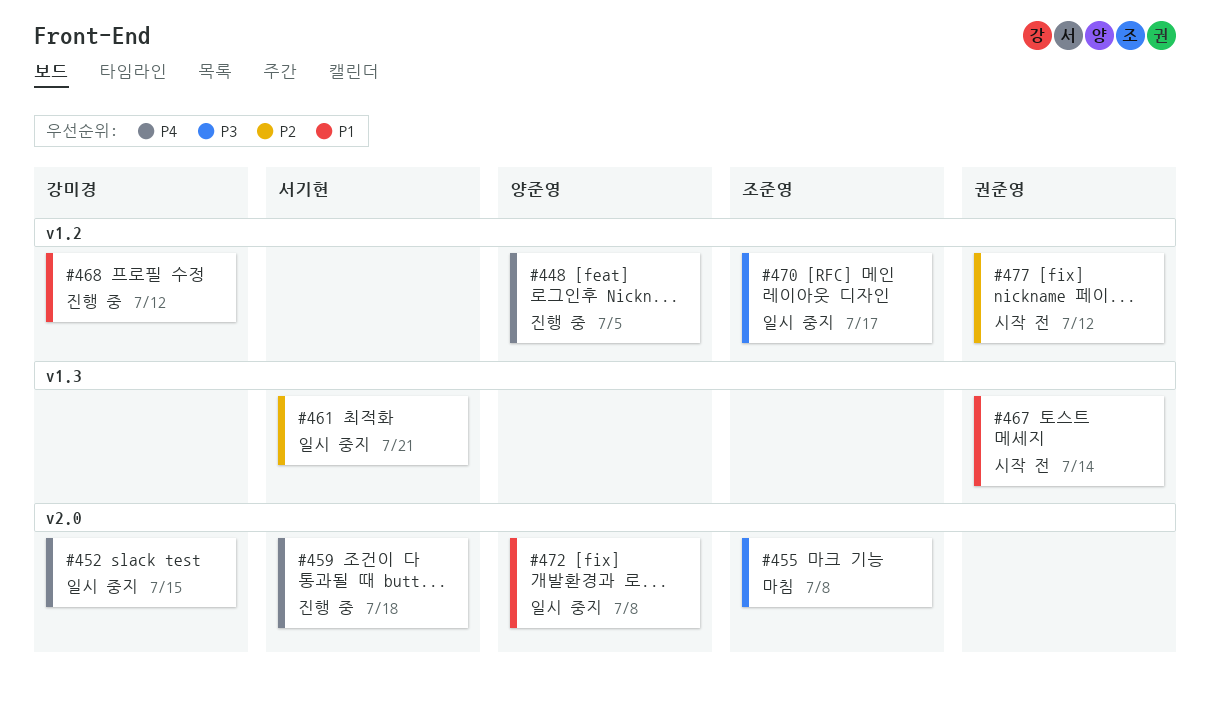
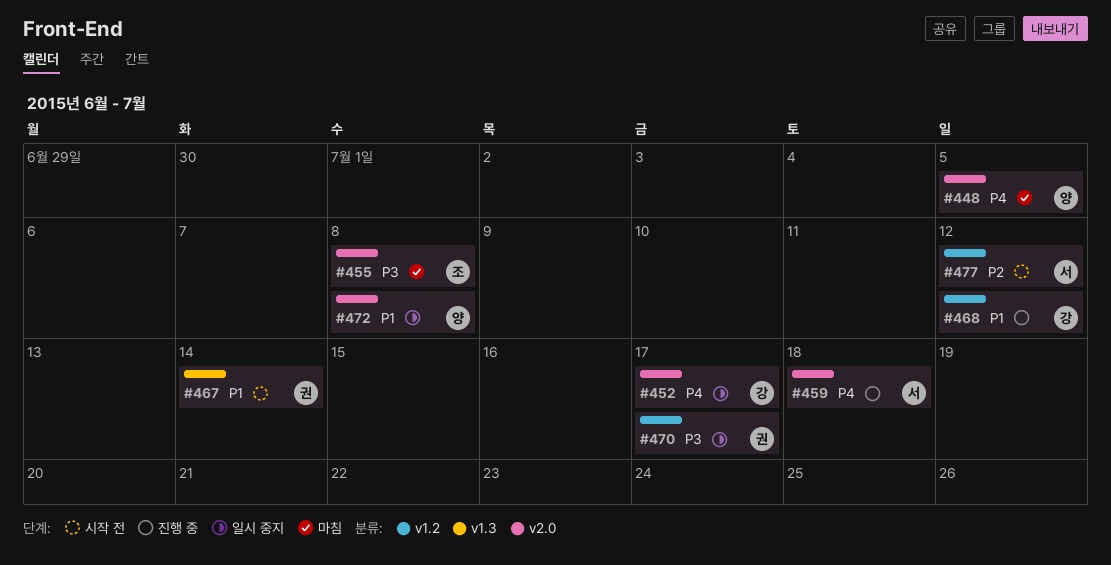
#448, status: 진행 중 -> 마침
#448, label: v1.2 -> v2.0
#452, due: Jul 15 -> Jul 17
#461: present -> none
#470, owner: 조준영 -> 권준영
#477, owner: 권준영 -> 서기현

